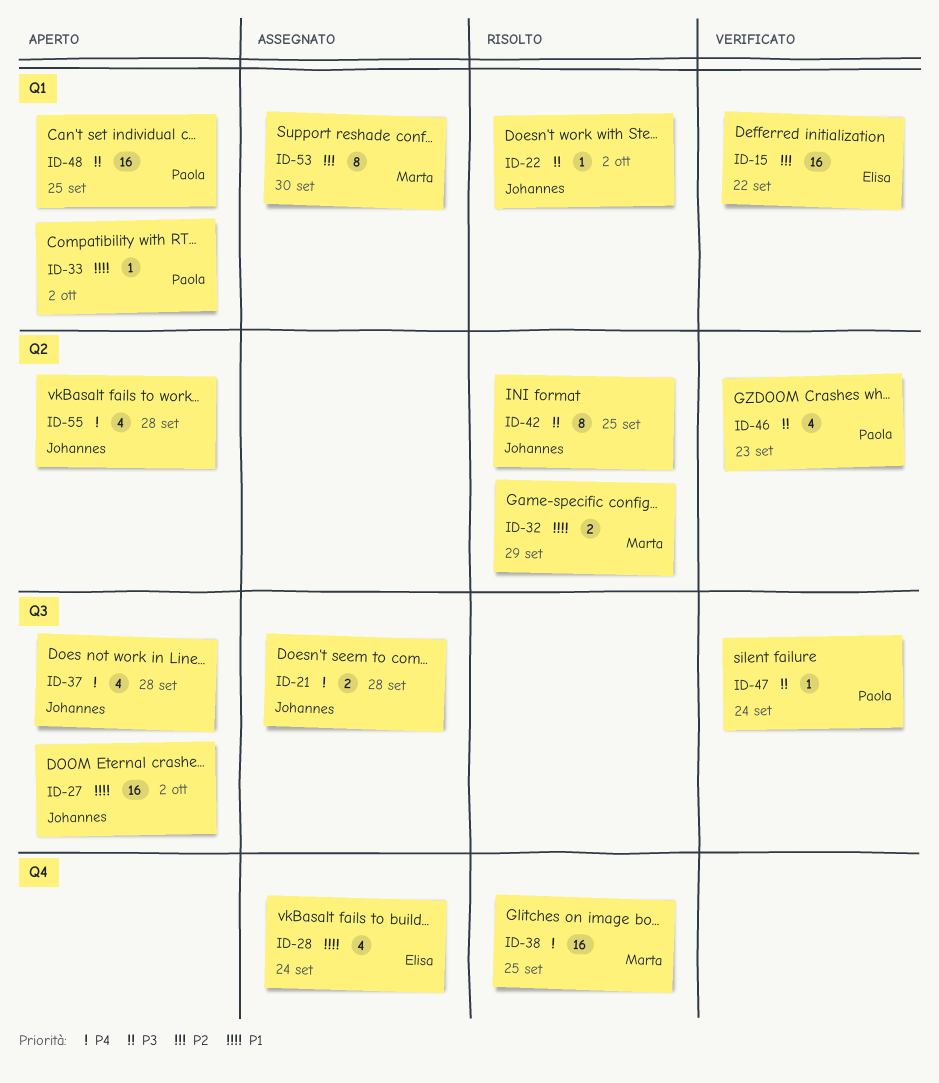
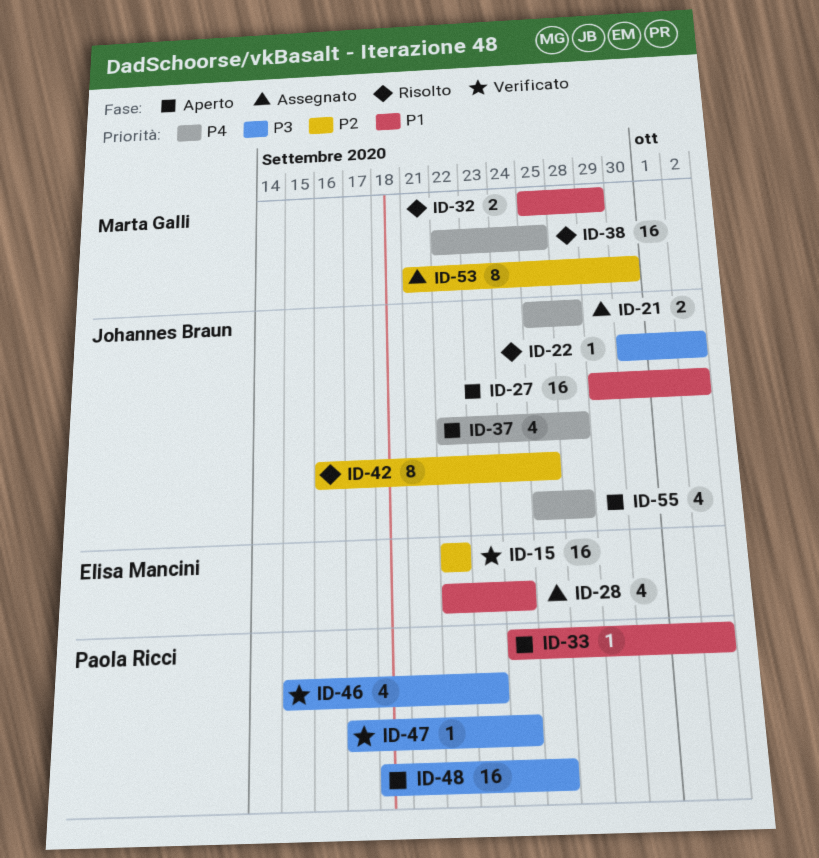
ID-42, priority: P3 -> P2

